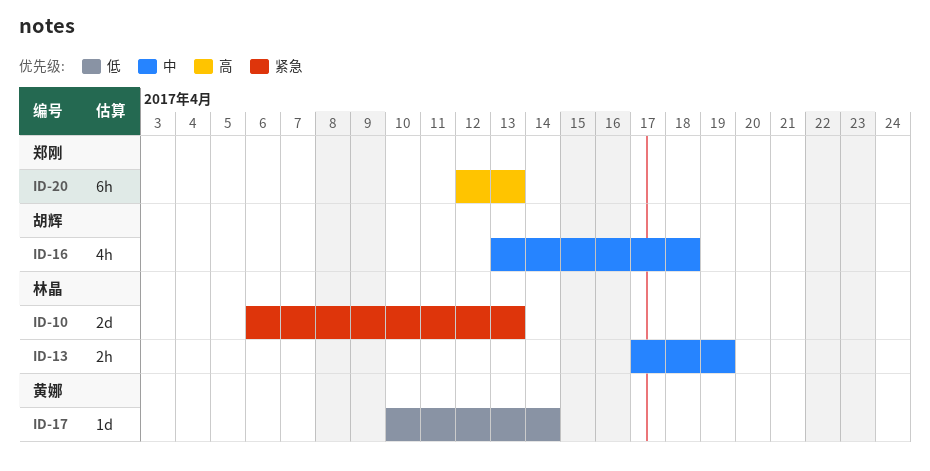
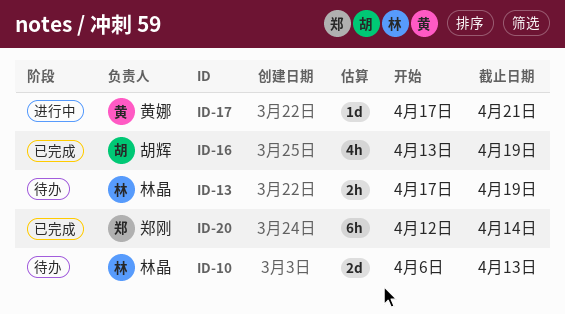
ID-16, due: Apr 18 -> Apr 19
ID-17, start: Apr 10 -> Apr 17
ID-17, due: Apr 14 -> Apr 21
ID-20, due: Apr 13 -> Apr 14

